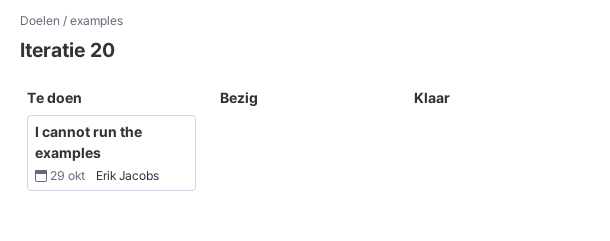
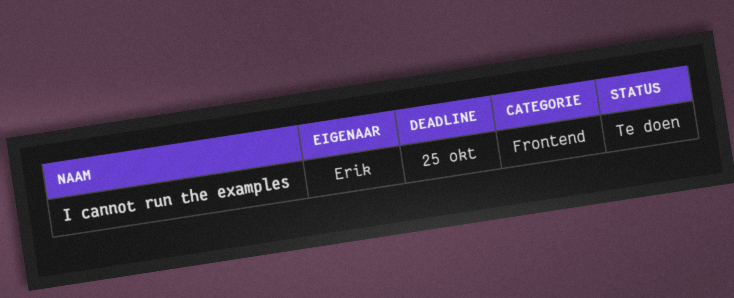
I cannot run the examples, due: Oct 29 -> Oct 25

